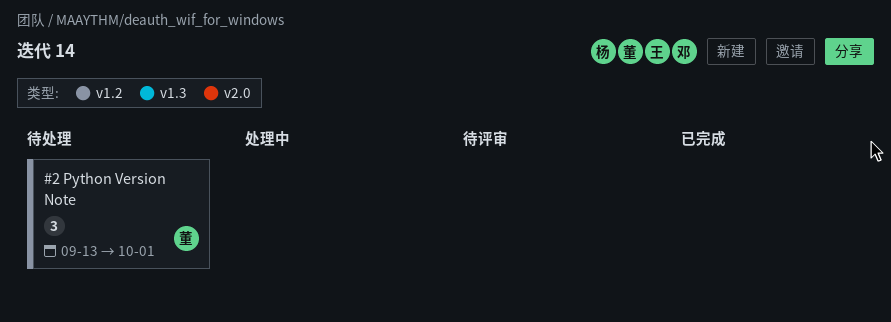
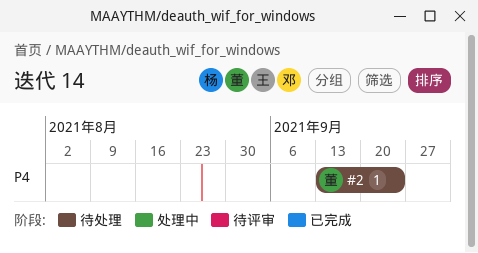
#2, estimate: 3 -> 1
#2, due: Oct 1 -> Sep 24

